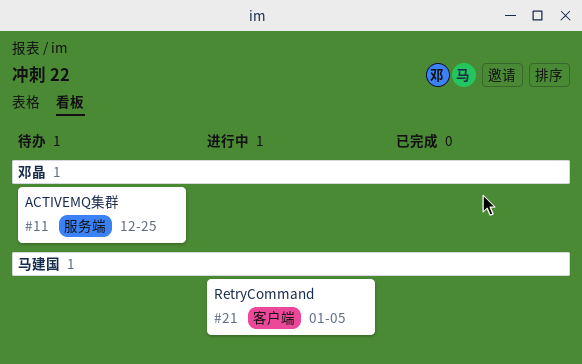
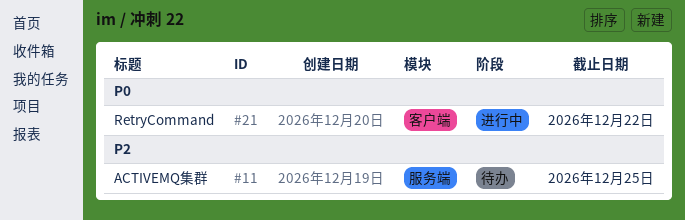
#21, due: Jan 5 -> Dec 22

